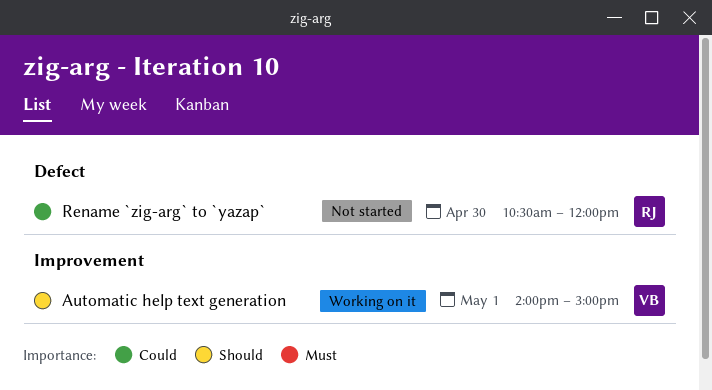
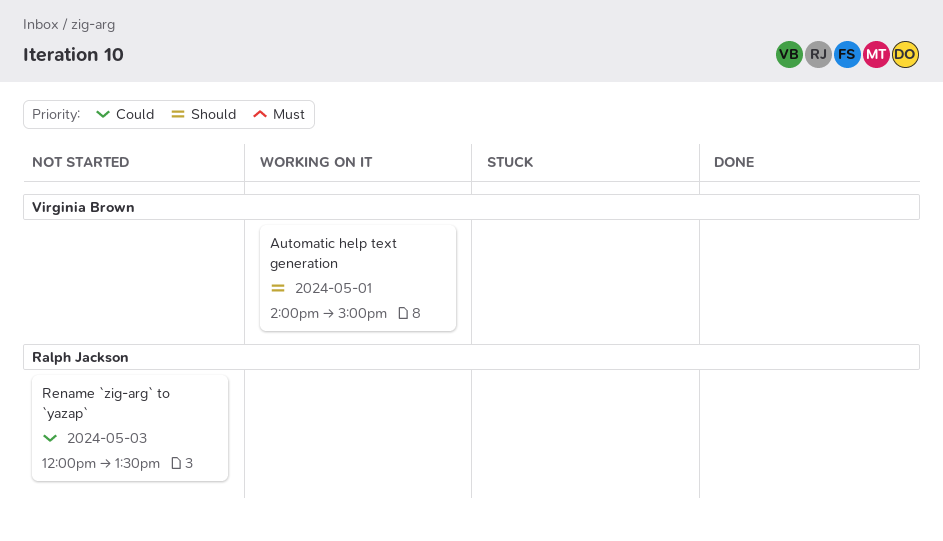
Rename `zig-arg` to `yazap`, day: Apr 30 -> May 3
Rename `zig-arg` to `yazap`, begins: 10:30 -> 12:00
Rename `zig-arg` to `yazap`, ends: 12:00 -> 13:30

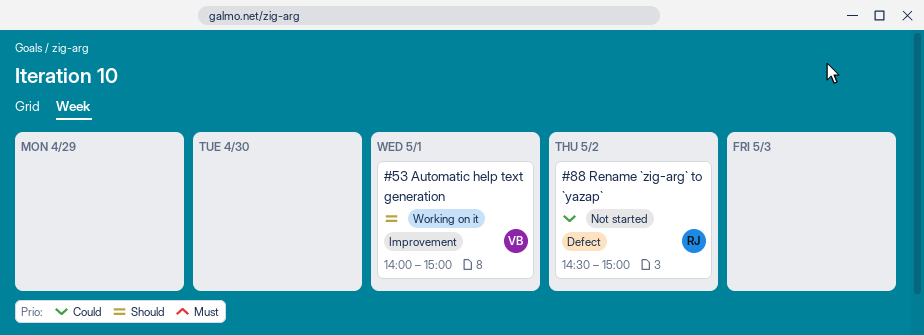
Rename `zig-arg` to `yazap`, day: May 3 -> May 2
Rename `zig-arg` to `yazap`, begins: 12:00 -> 14:30
Rename `zig-arg` to `yazap`, ends: 13:30 -> 15:00

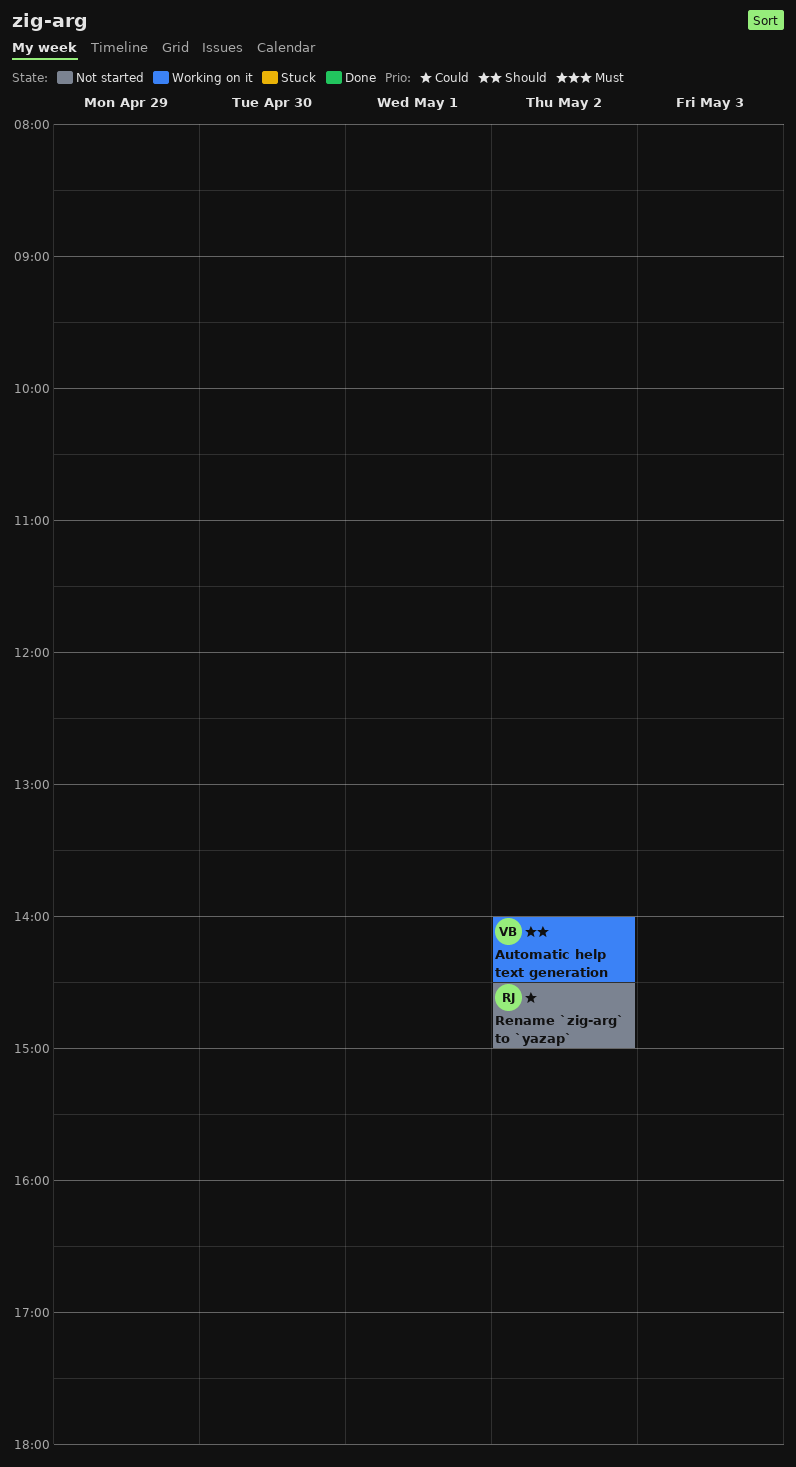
Automatic help text generation, day: May 1 -> May 2
Automatic help text generation, ends: 15:00 -> 14:30

